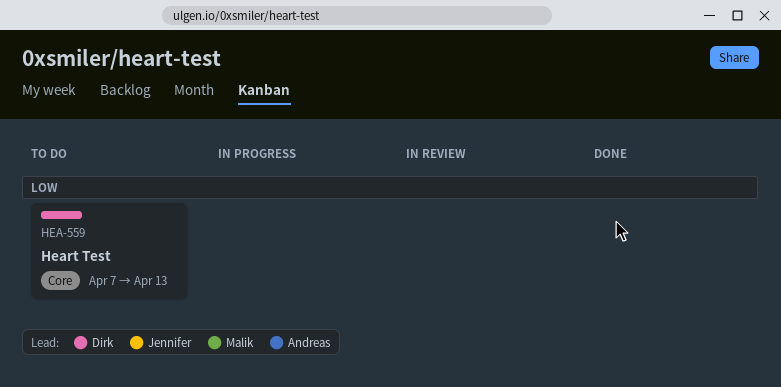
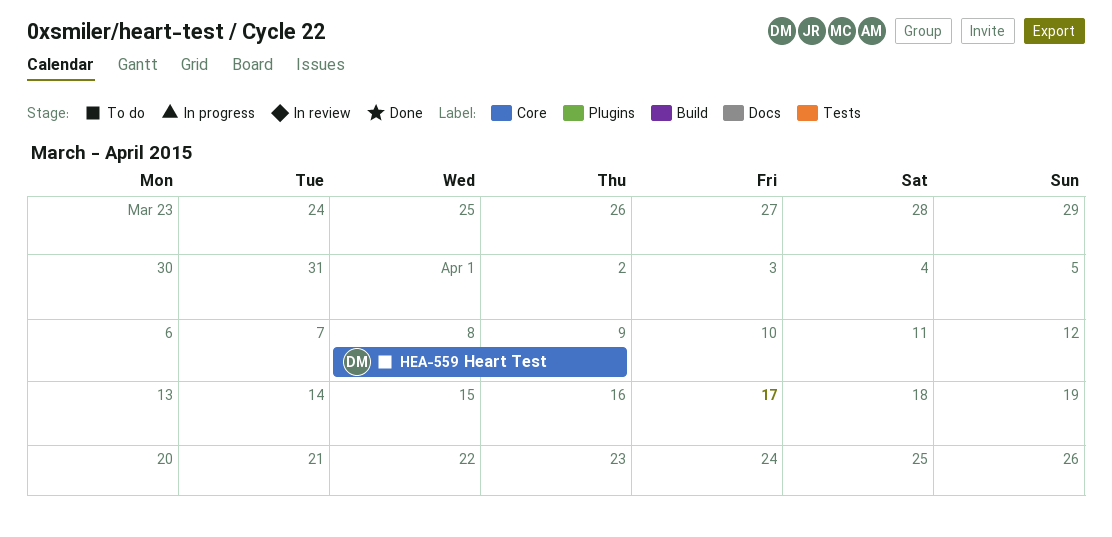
HEA-559, start: Apr 7 -> Apr 8
HEA-559, due: Apr 13 -> Apr 9

